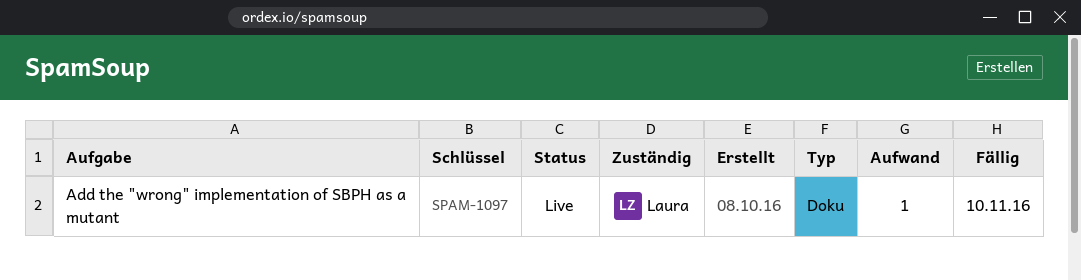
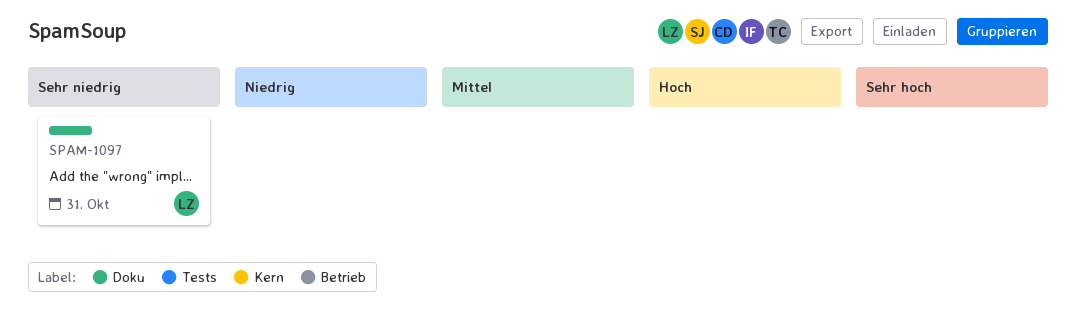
SPAM-1097, due: Nov 10 -> Oct 31

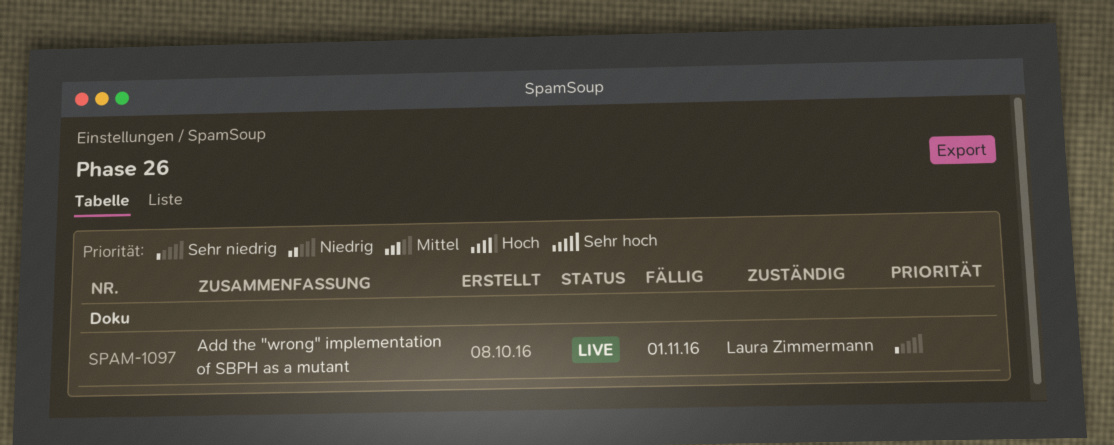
SPAM-1097, due: Oct 31 -> Nov 1

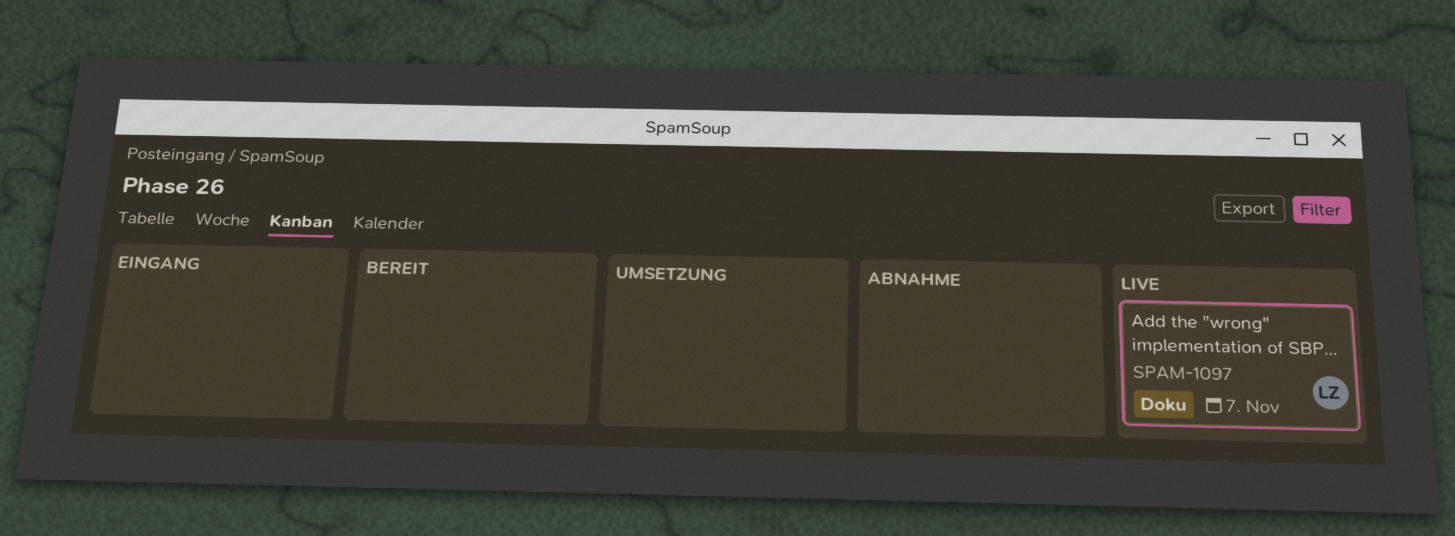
SPAM-1097, due: Nov 1 -> Nov 7

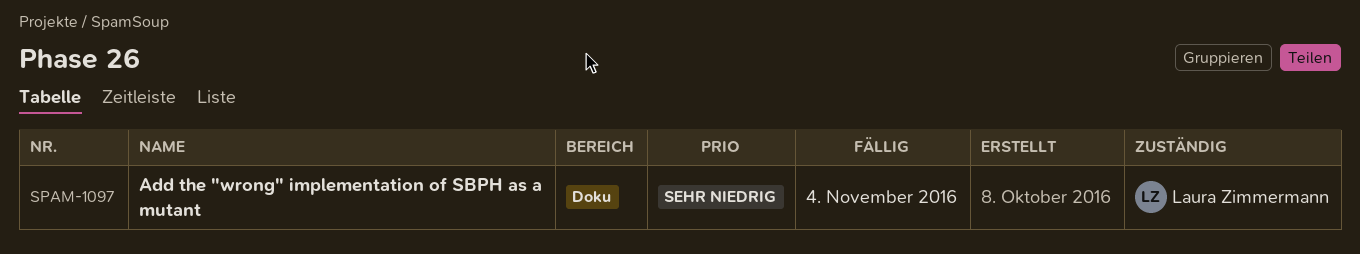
SPAM-1097, due: Nov 7 -> Nov 4

